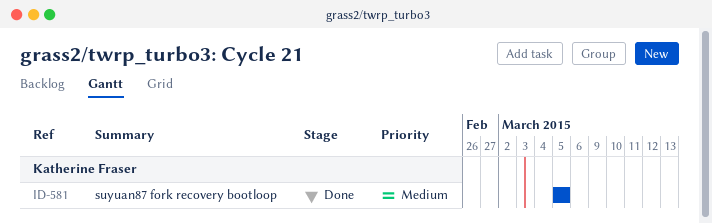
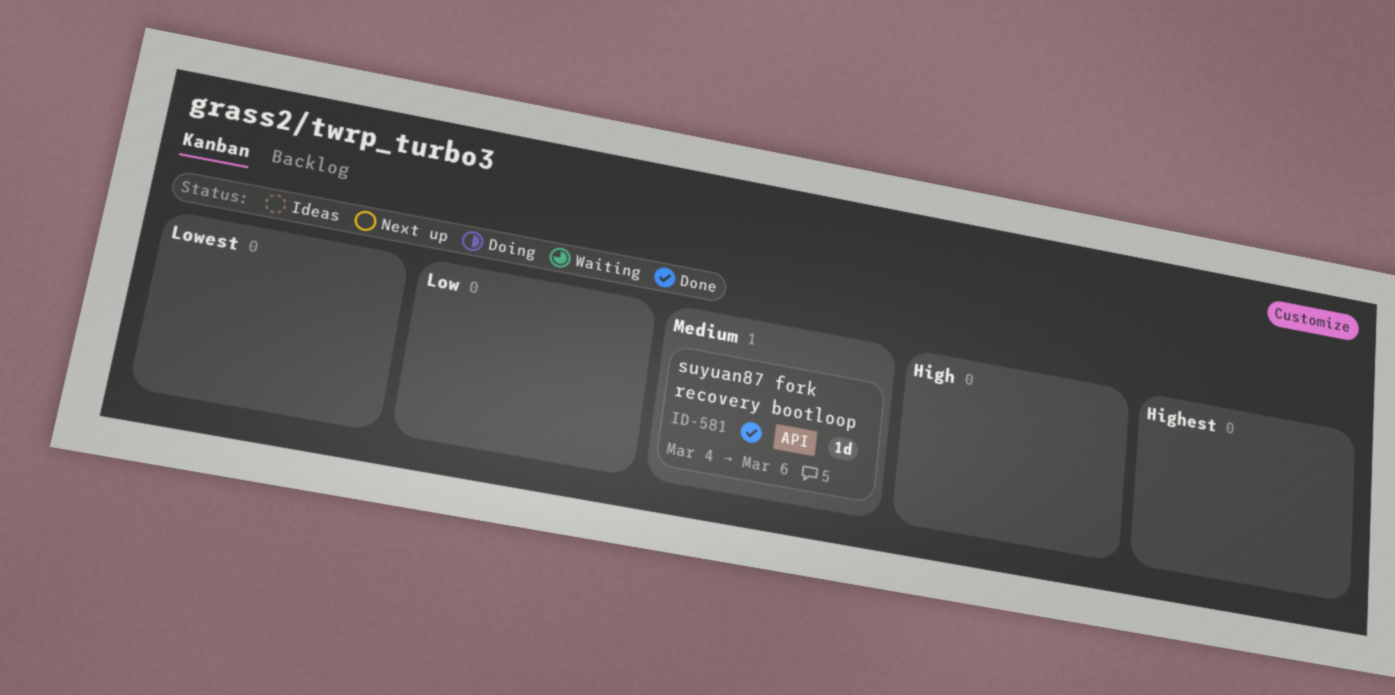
ID-581, start: Mar 5 -> Mar 4
ID-581, due: Mar 5 -> Mar 6

